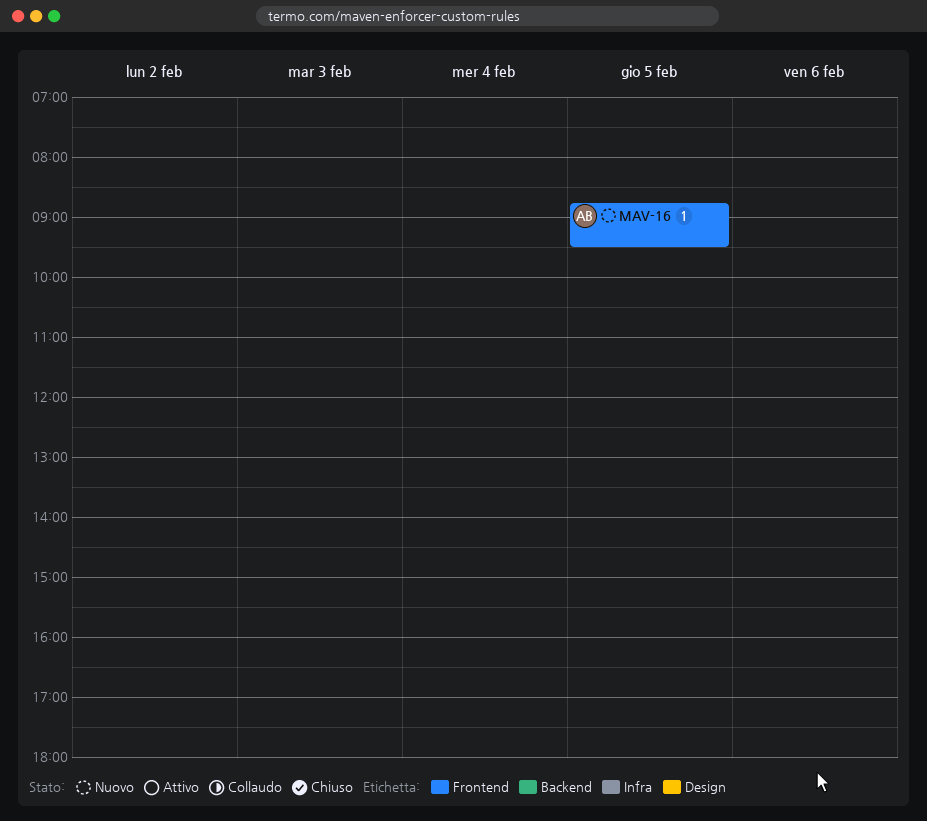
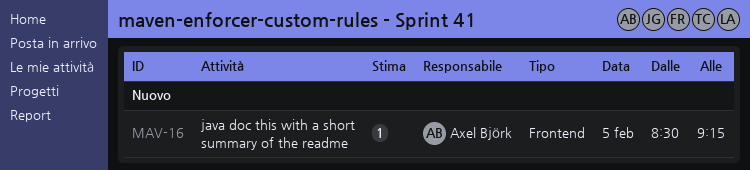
MAV-16, begins: 08:45 -> 08:30
MAV-16, ends: 09:30 -> 09:15

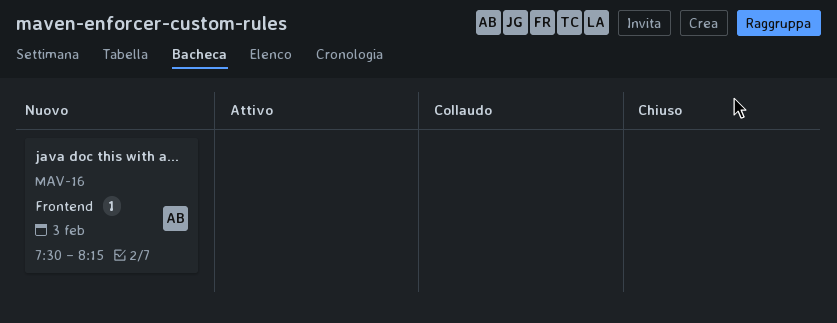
MAV-16, day: Feb 5 -> Feb 3
MAV-16, begins: 08:30 -> 07:30
MAV-16, ends: 09:15 -> 08:15

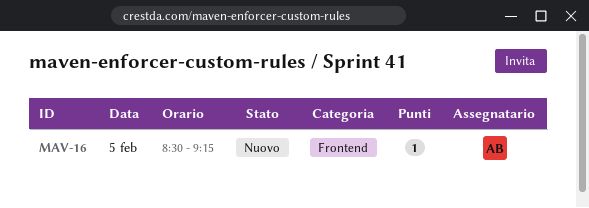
MAV-16, day: Feb 3 -> Feb 5
MAV-16, begins: 07:30 -> 08:30
MAV-16, ends: 08:15 -> 09:15

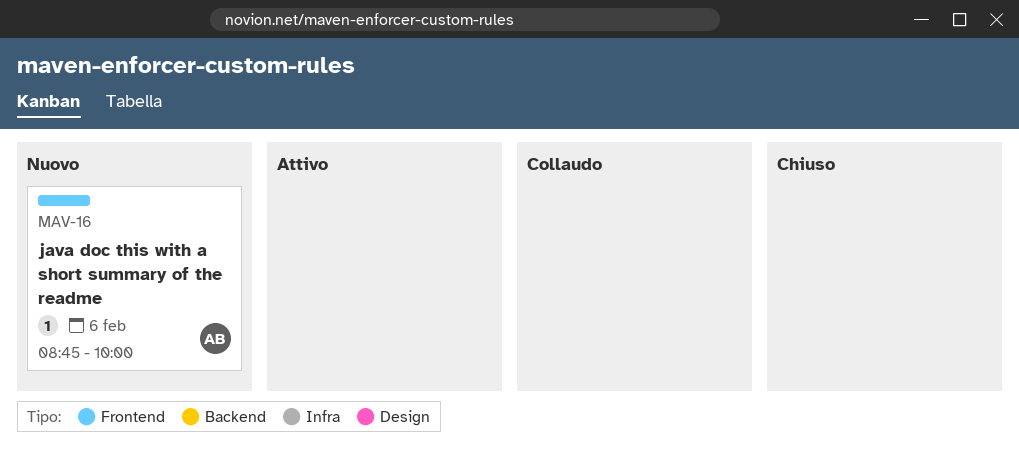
MAV-16, day: Feb 5 -> Feb 6
MAV-16, begins: 08:30 -> 08:45
MAV-16, ends: 09:15 -> 10:00

